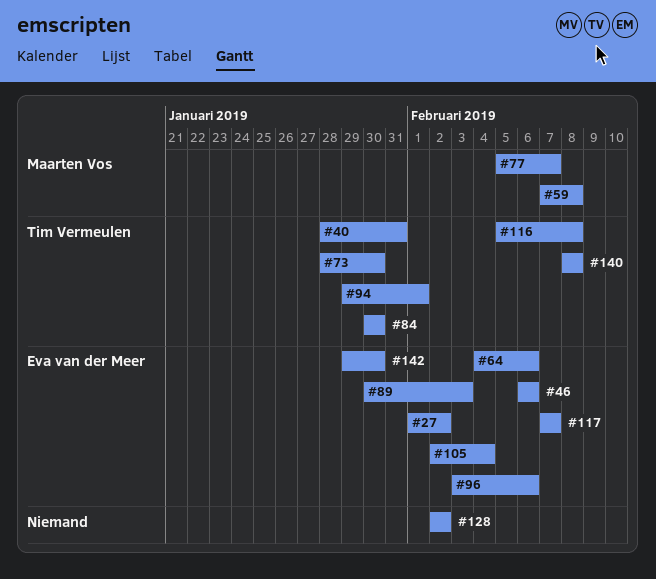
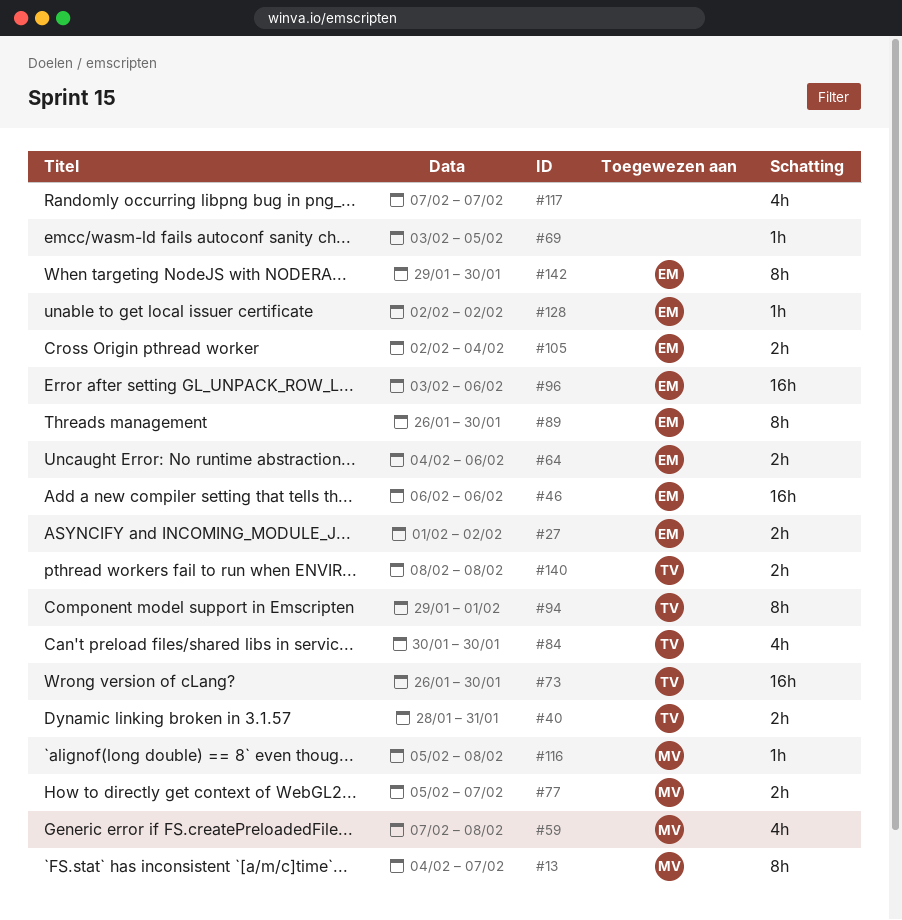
#13: none -> present
#69: none -> present
#73, start: Jan 28 -> Jan 26
#89, start: Jan 30 -> Jan 26
#89, due: Feb 3 -> Jan 30
#116, owner: Tim Vermeulen -> Maarten Vos
#117, owner: Eva van der Meer -> none
#128, owner: none -> Eva van der Meer

